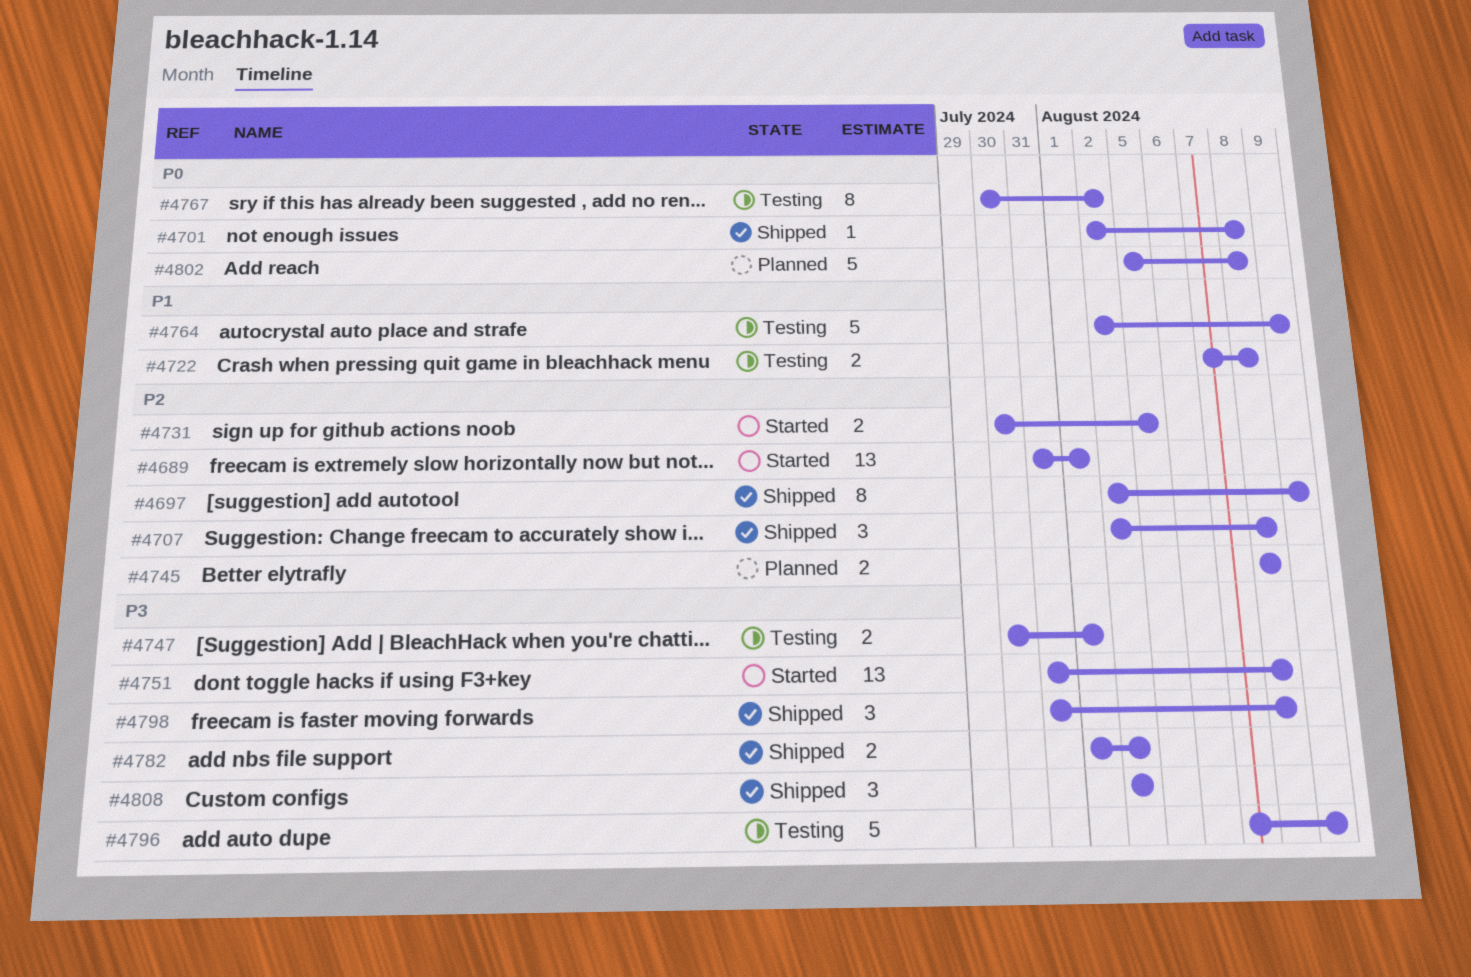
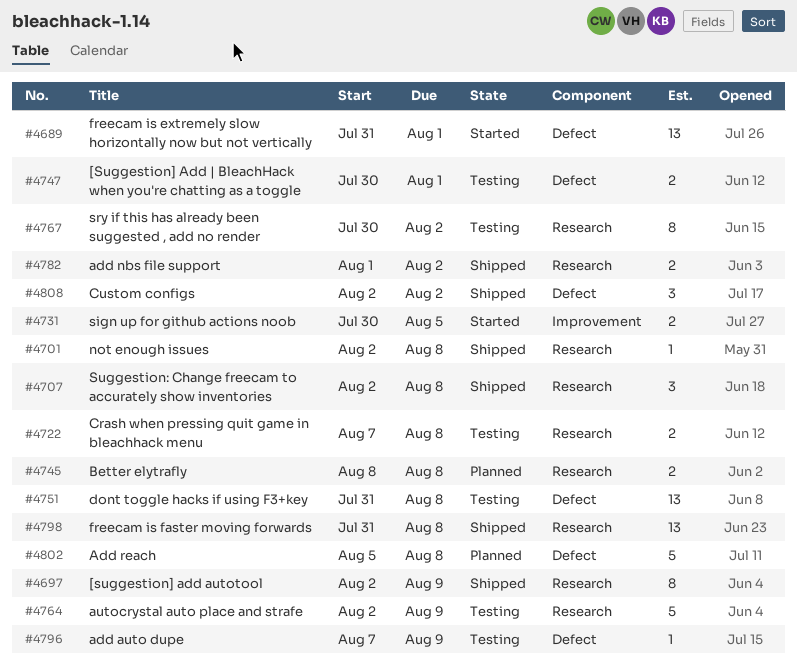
#4751, status: Started -> Testing
#4796, estimate: 5 -> 1
#4798, estimate: 3 -> 13

